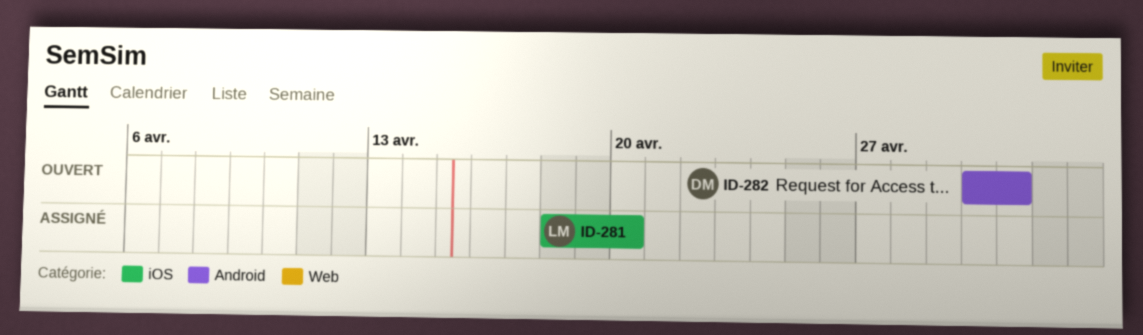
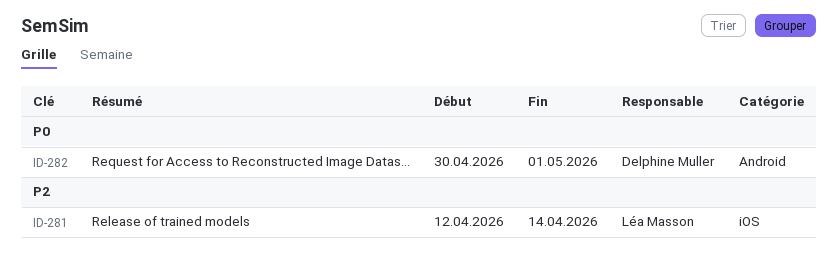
ID-281, start: Apr 18 -> Apr 12
ID-281, due: Apr 20 -> Apr 14

